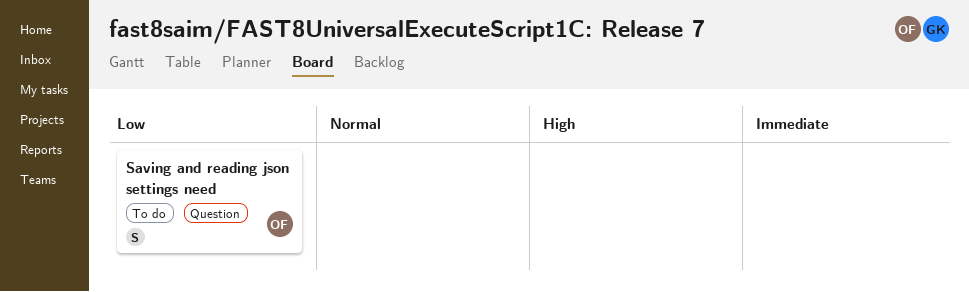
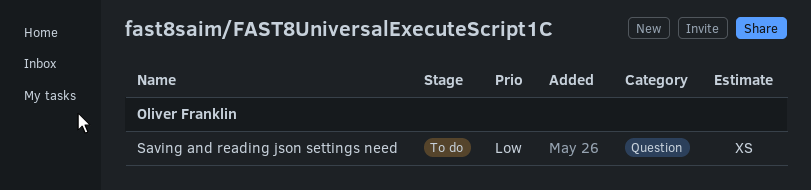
Saving and reading json settings need, estimate: S -> XS

